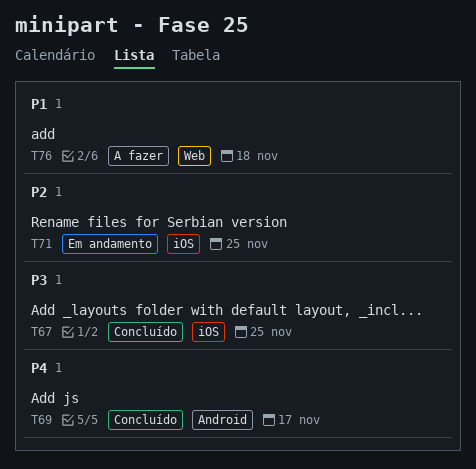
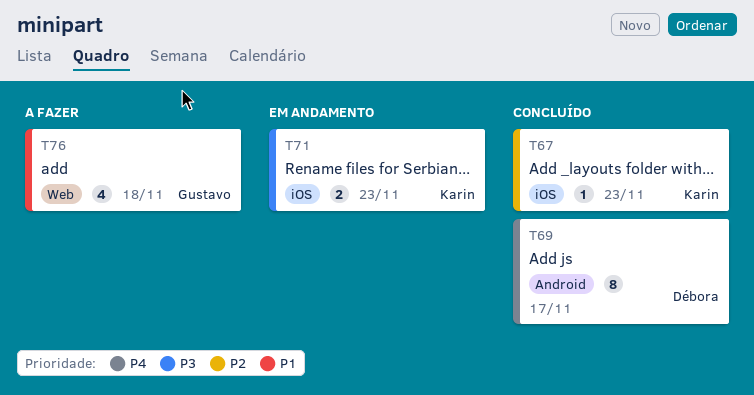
T67, priority: P3 -> P2
T67, due: Nov 25 -> Nov 23
T71, priority: P2 -> P3
T71, due: Nov 25 -> Nov 23

